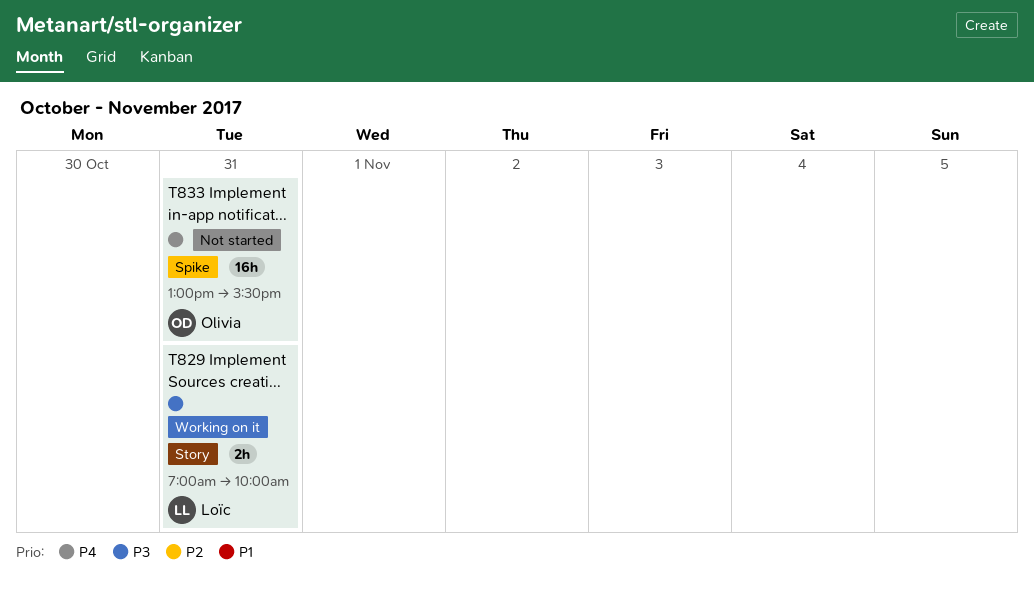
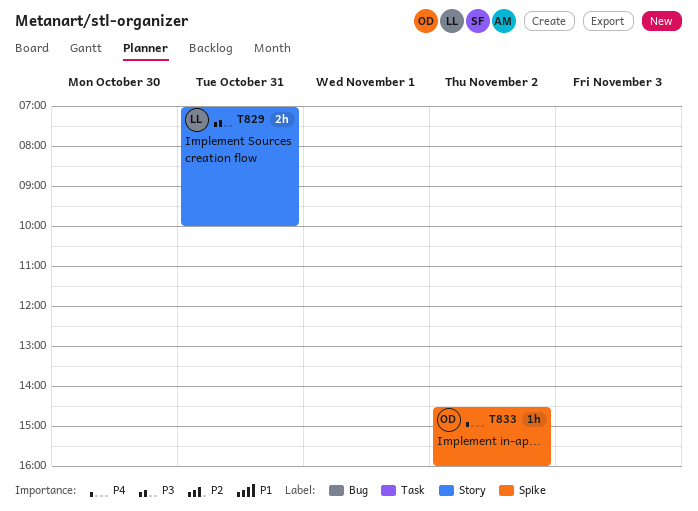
T833, estimate: 16h -> 1h
T833, day: Oct 31 -> Nov 2
T833, begins: 13:00 -> 14:30
T833, ends: 15:30 -> 16:00

